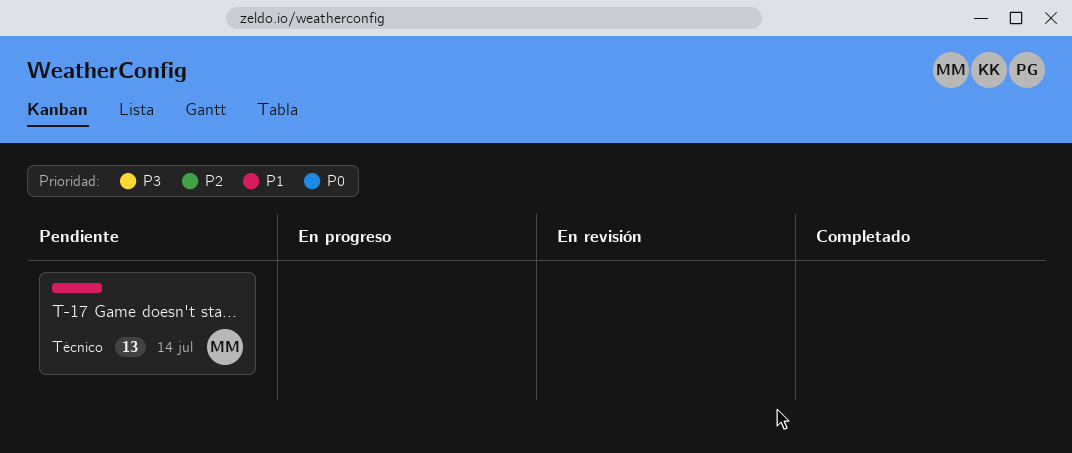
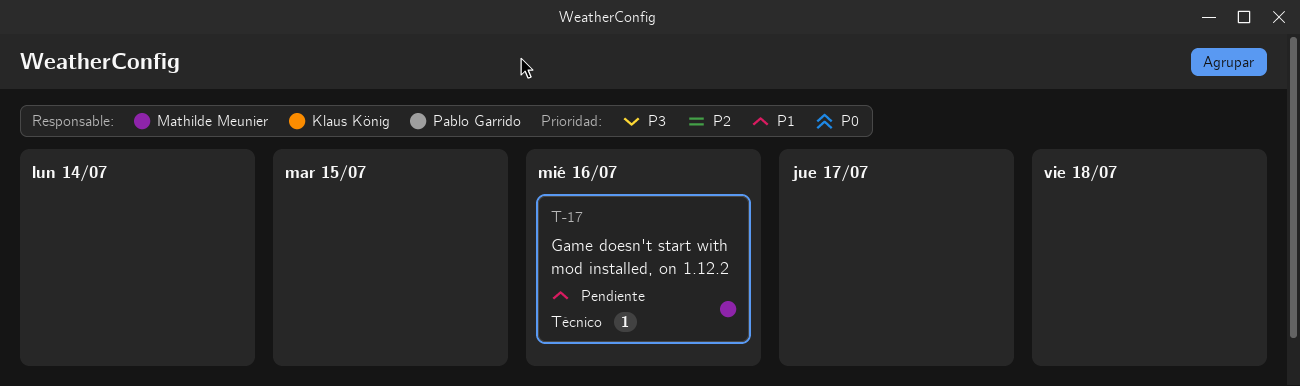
T-17, estimate: 13 -> 1
T-17, due: Jul 14 -> Jul 16

